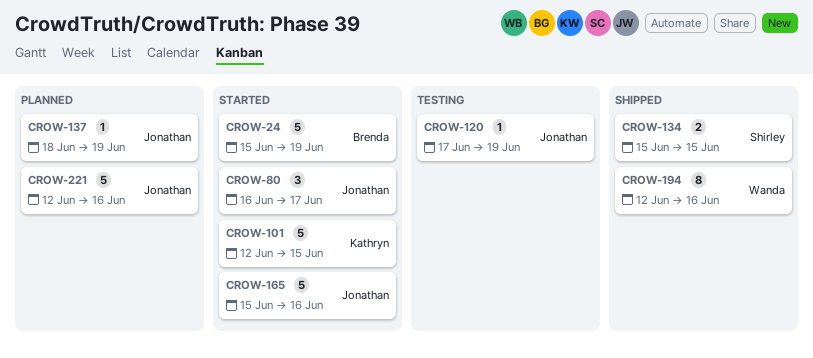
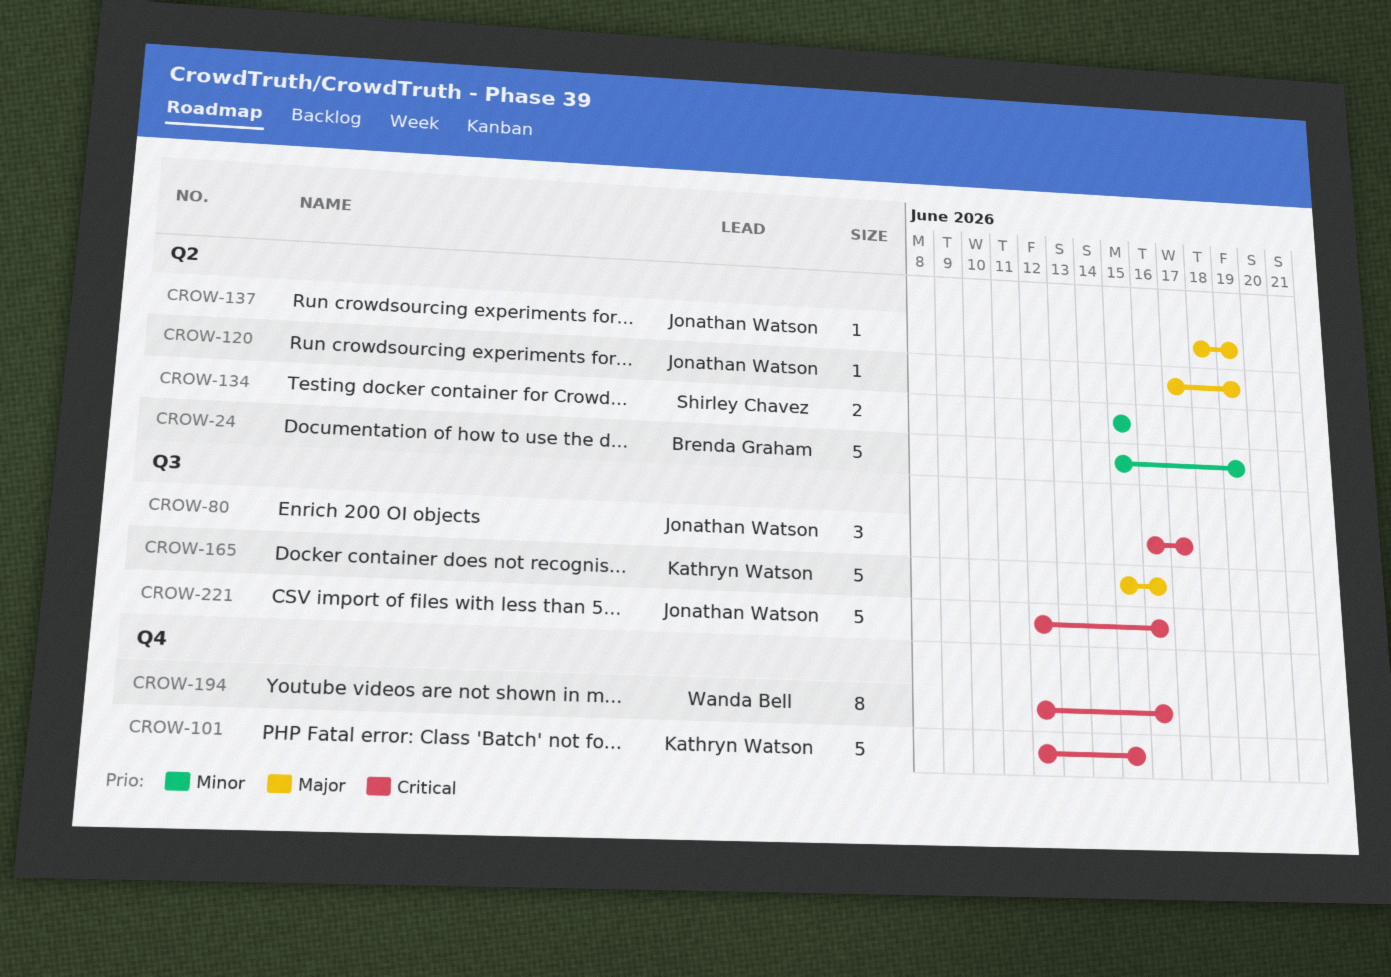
CROW-165, owner: Jonathan Watson -> Kathryn Watson

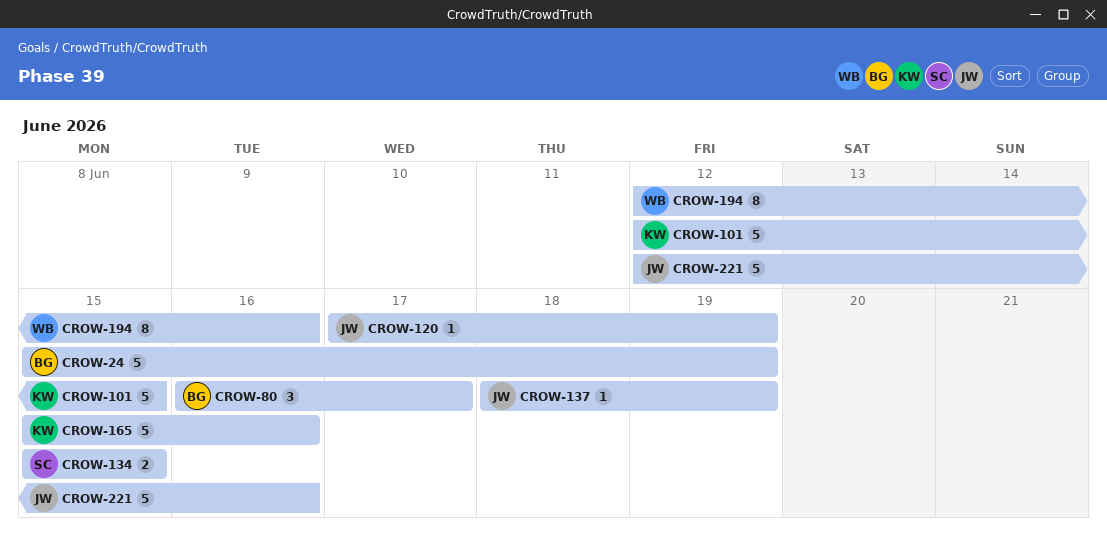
CROW-80, owner: Jonathan Watson -> Brenda Graham

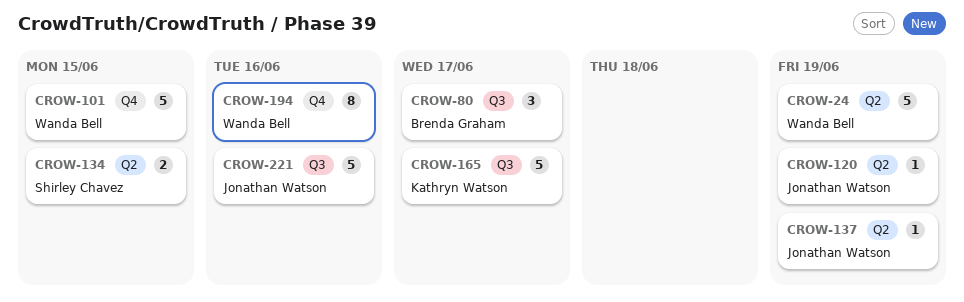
CROW-24, owner: Brenda Graham -> Wanda Bell
CROW-101, owner: Kathryn Watson -> Wanda Bell
CROW-165, due: Jun 16 -> Jun 17

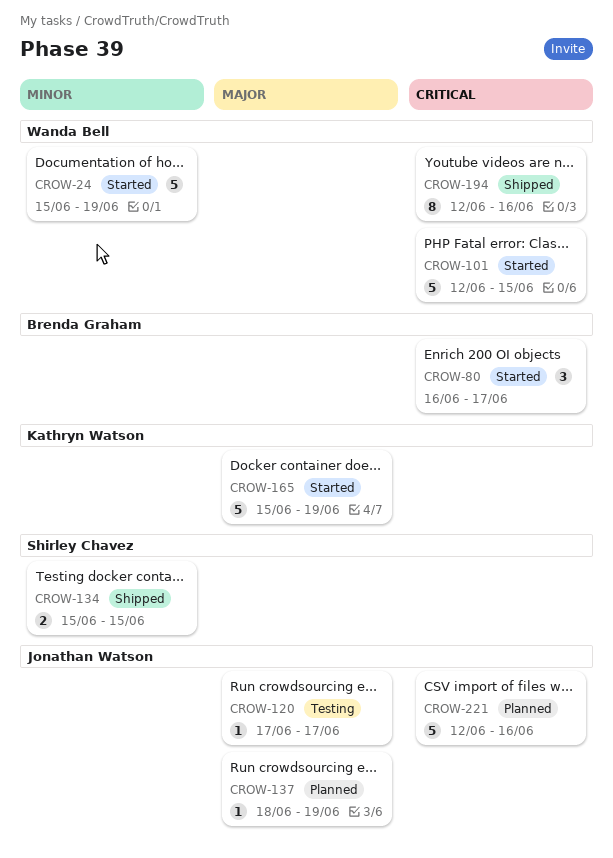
CROW-120, due: Jun 19 -> Jun 17
CROW-165, due: Jun 17 -> Jun 19

